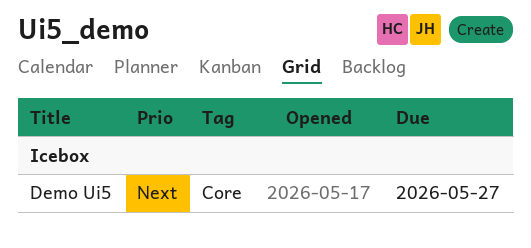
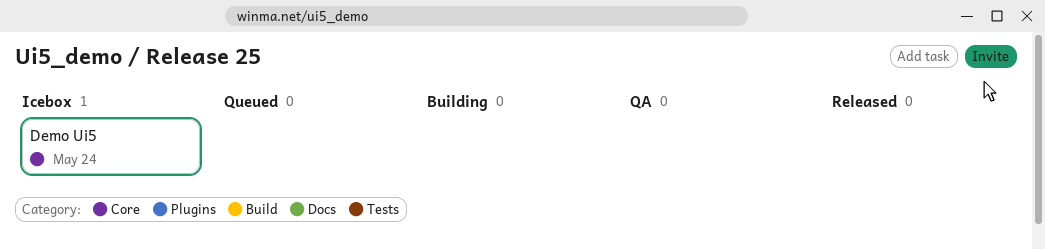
Demo Ui5, due: May 27 -> May 24

